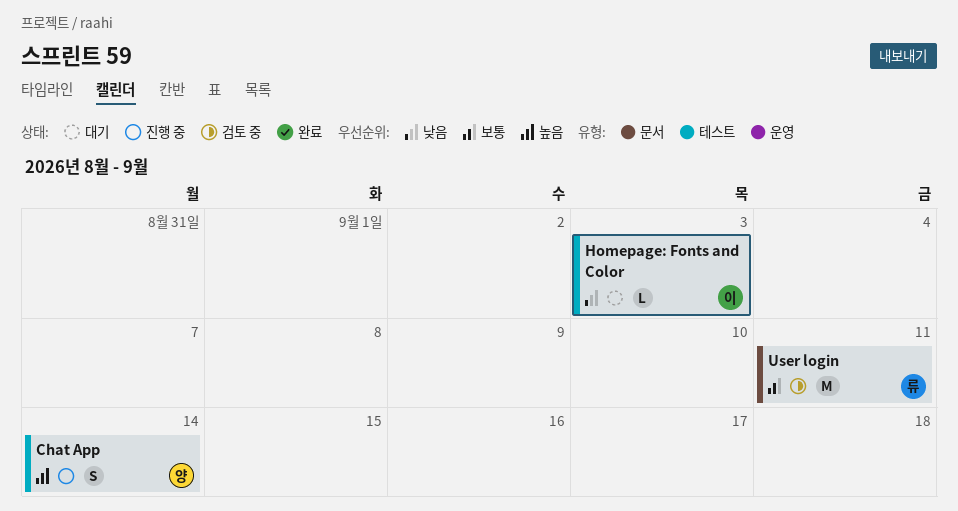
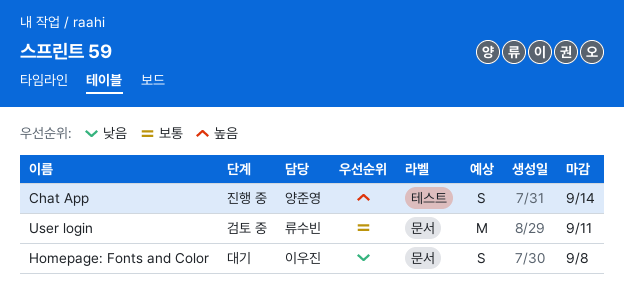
Homepage: Fonts and Color, label: 테스트 -> 문서
Homepage: Fonts and Color, estimate: L -> S
Homepage: Fonts and Color, due: Sep 3 -> Sep 8

